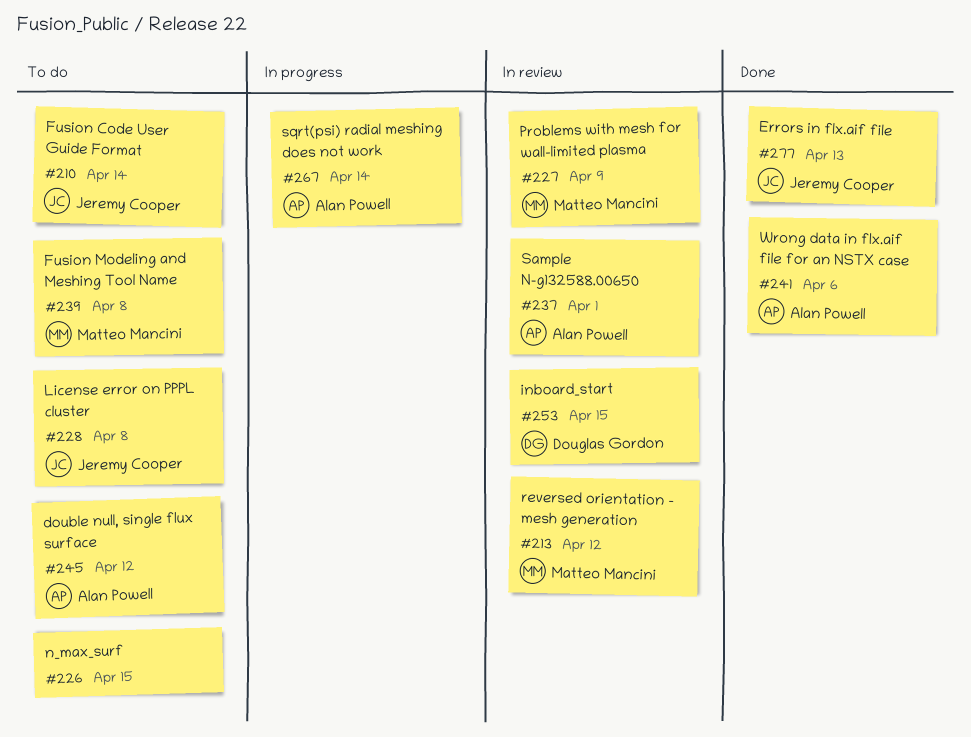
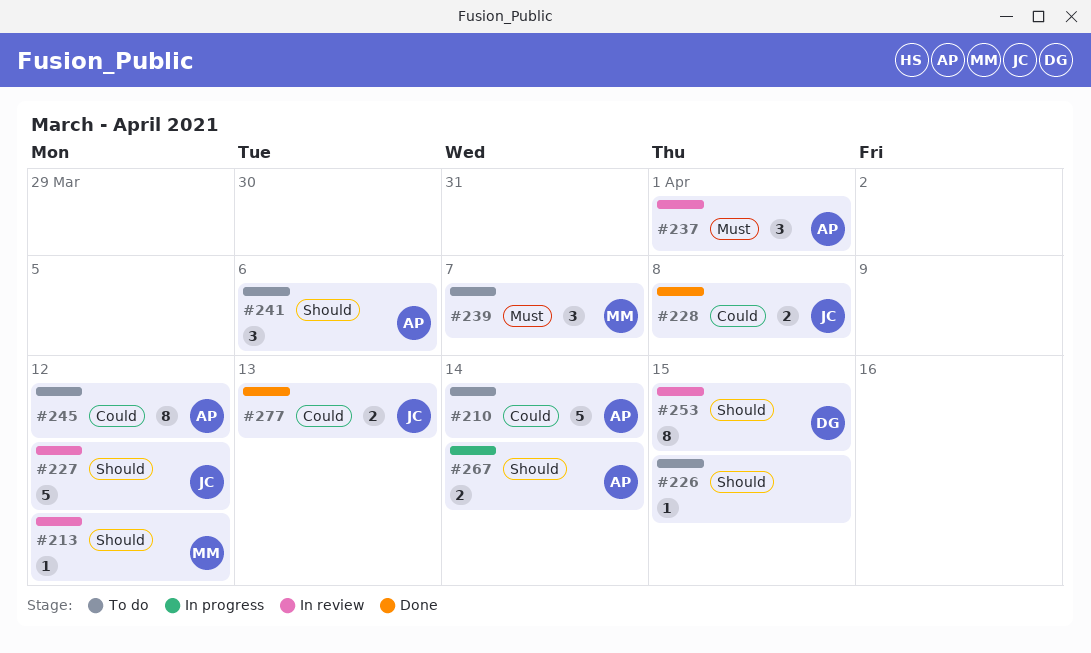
#210, owner: Jeremy Cooper -> Alan Powell
#227, owner: Matteo Mancini -> Jeremy Cooper
#227, due: Apr 9 -> Apr 12
#228, status: To do -> Done
#239, due: Apr 8 -> Apr 7
#241, status: Done -> To do

